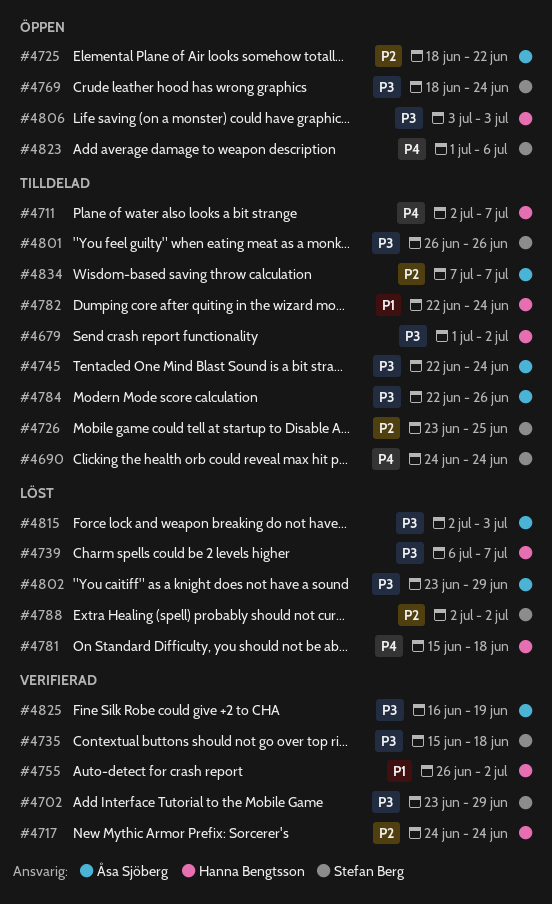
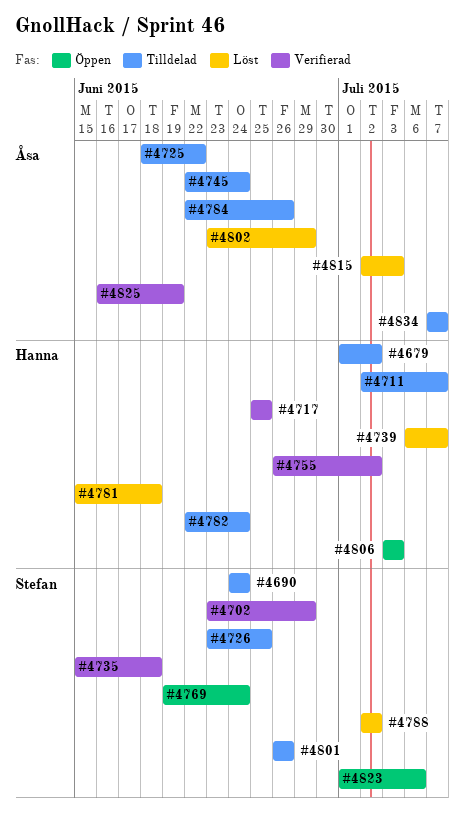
#4717, start: Jun 24 -> Jun 25
#4717, due: Jun 24 -> Jun 25
#4725, status: Öppen -> Tilldelad
#4769, start: Jun 18 -> Jun 19

